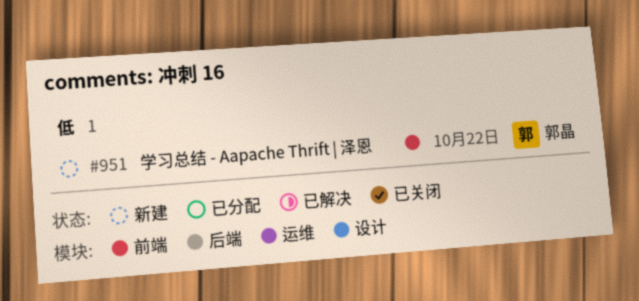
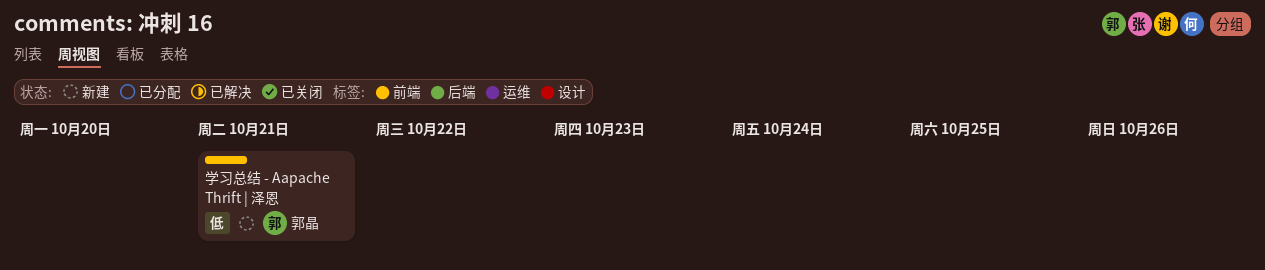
学习总结 - Aapache Thrift | 泽恩, due: Oct 22 -> Oct 21

